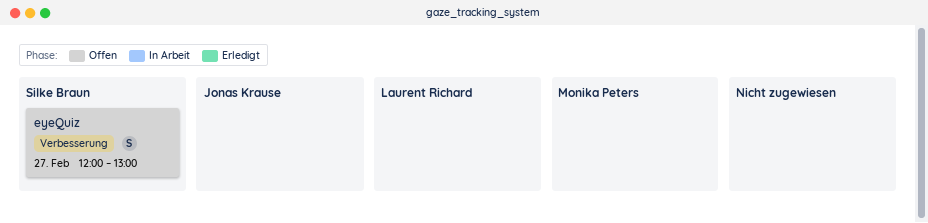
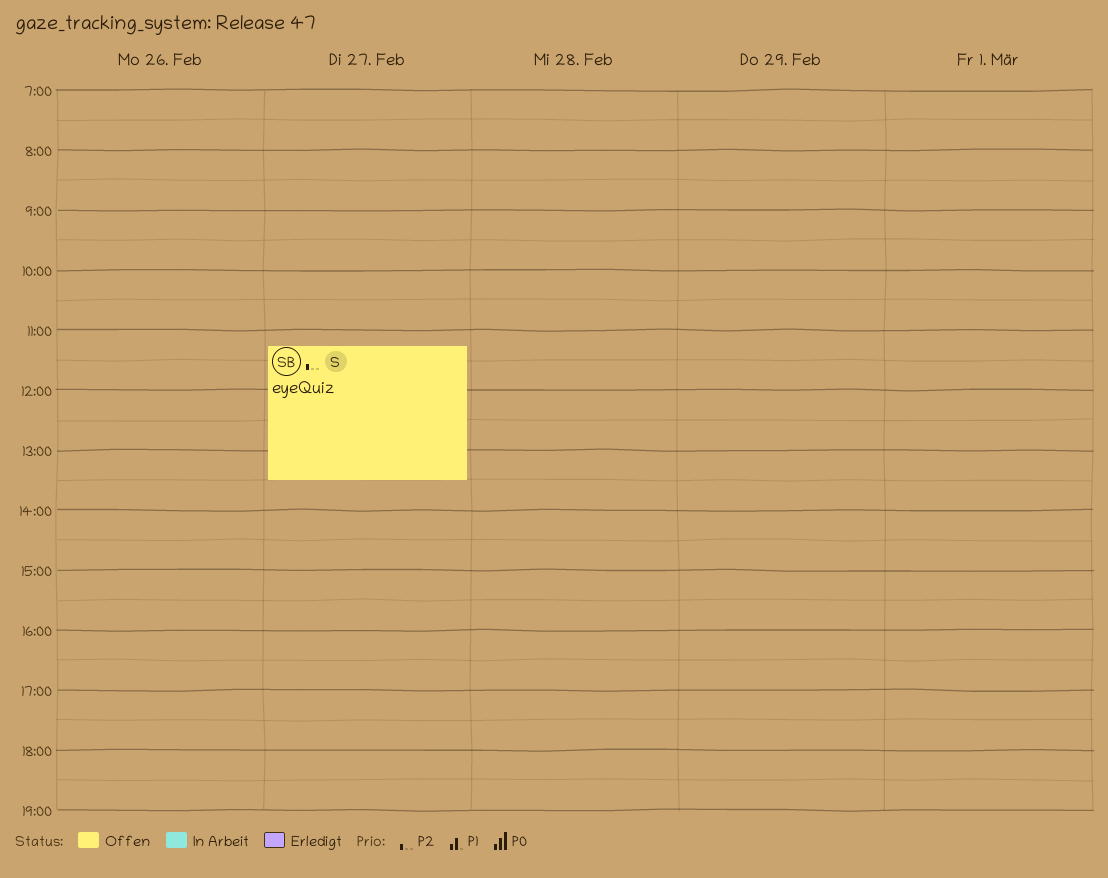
eyeQuiz, begins: 12:00 -> 11:15
eyeQuiz, ends: 13:00 -> 13:30

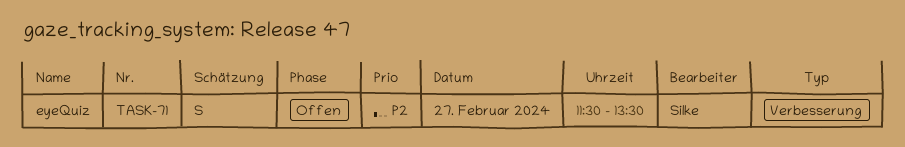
eyeQuiz, begins: 11:15 -> 11:30

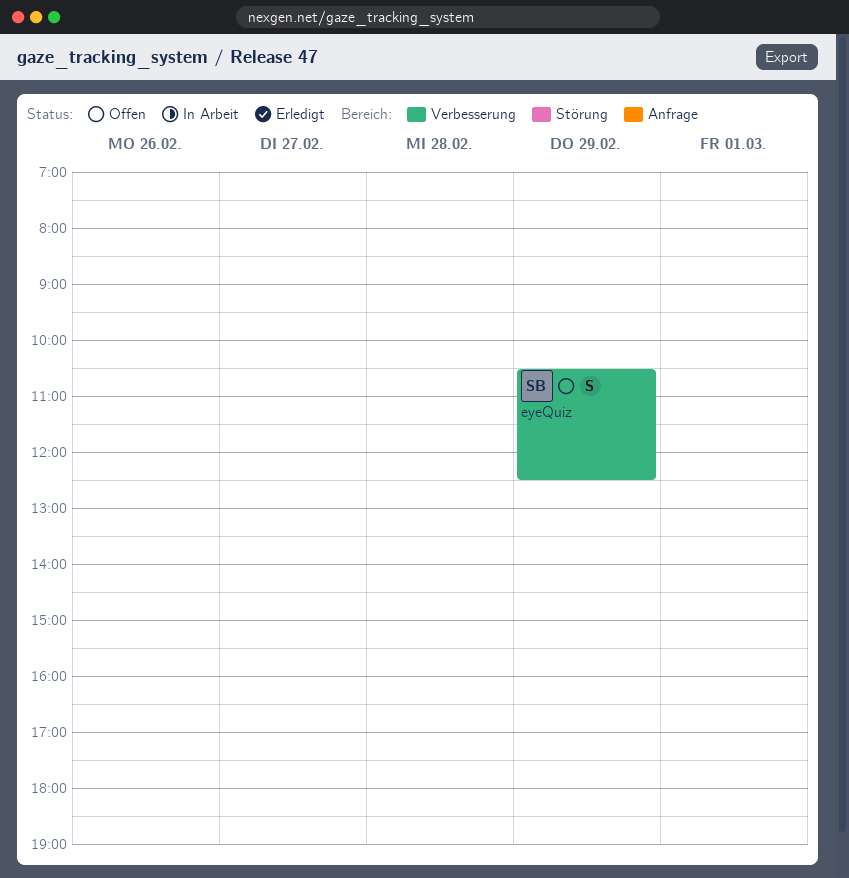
eyeQuiz, day: Feb 27 -> Feb 29
eyeQuiz, begins: 11:30 -> 10:30
eyeQuiz, ends: 13:30 -> 12:30

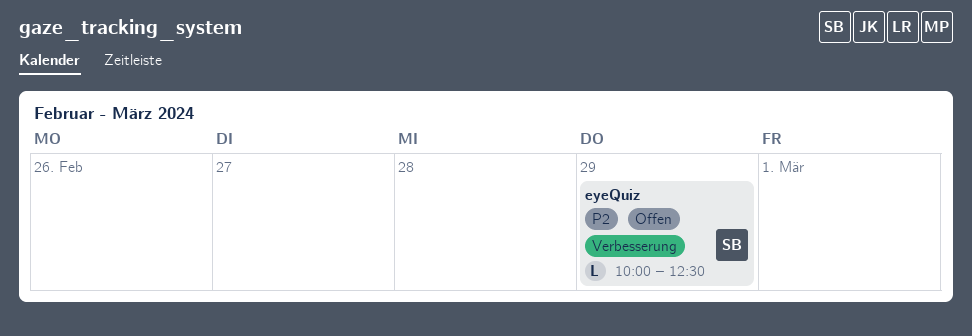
eyeQuiz, estimate: S -> L
eyeQuiz, begins: 10:30 -> 10:00

